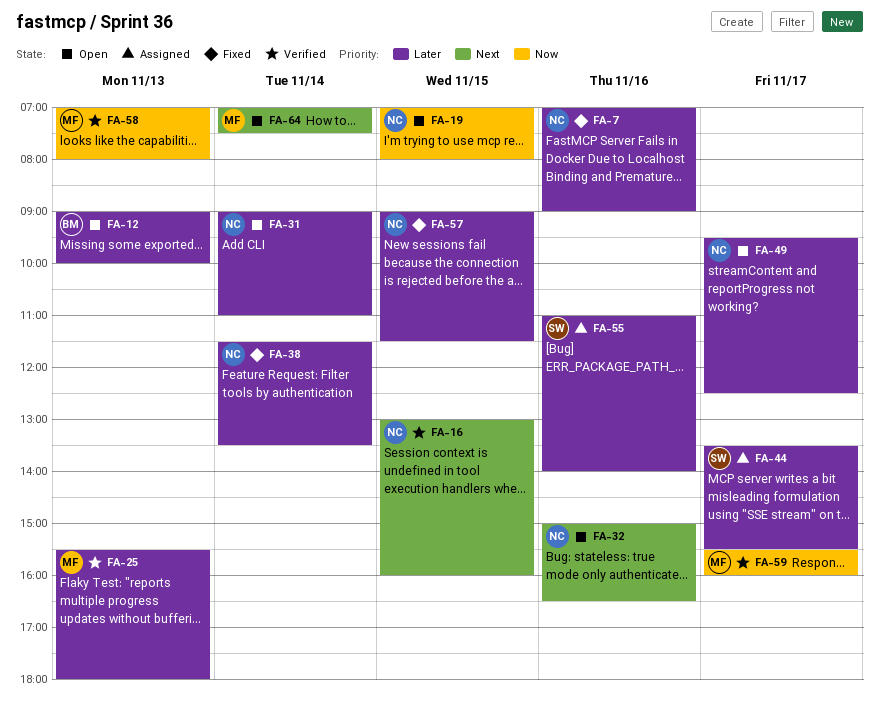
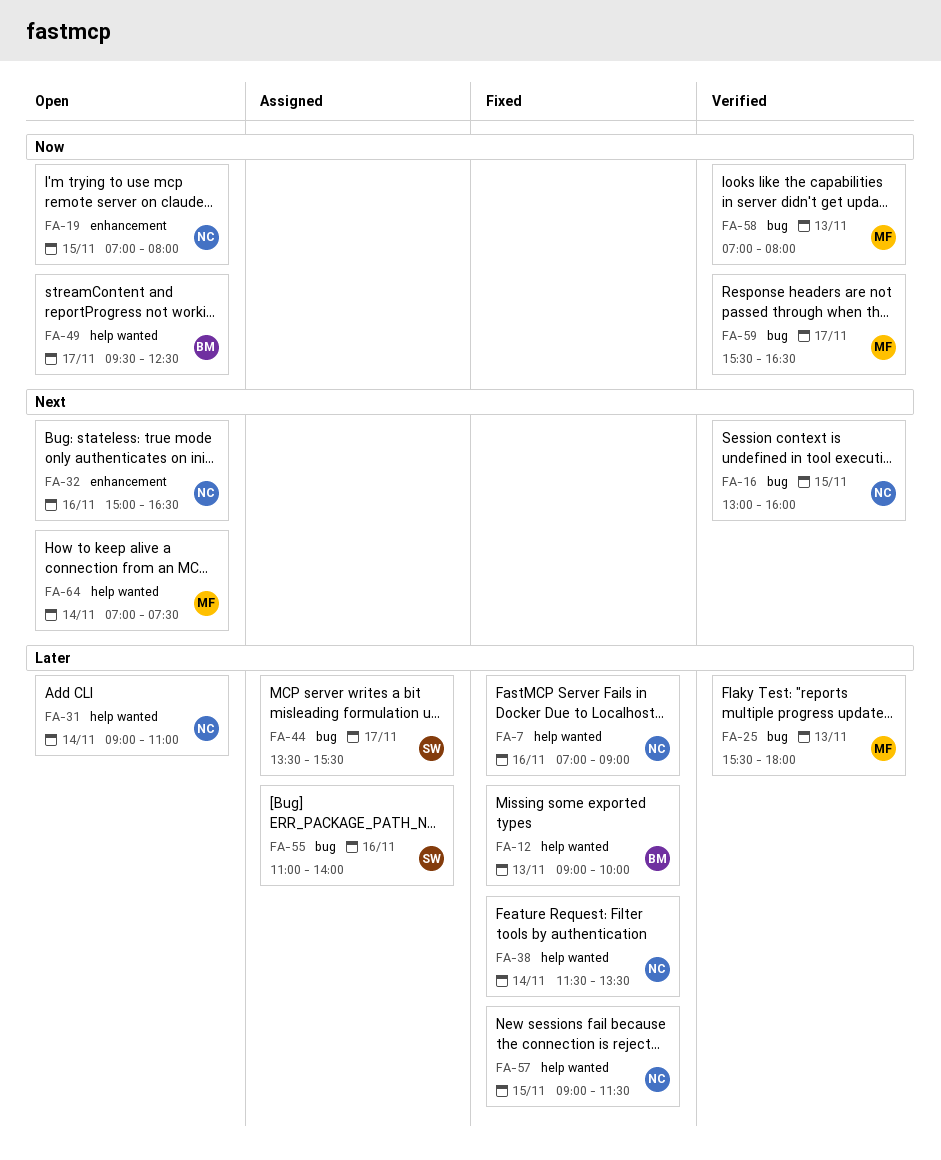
FA-12, status: Open -> Fixed
FA-49, owner: NC -> BM
FA-49, priority: Later -> Now
FA-59, ends: 16:00 -> 16:30

